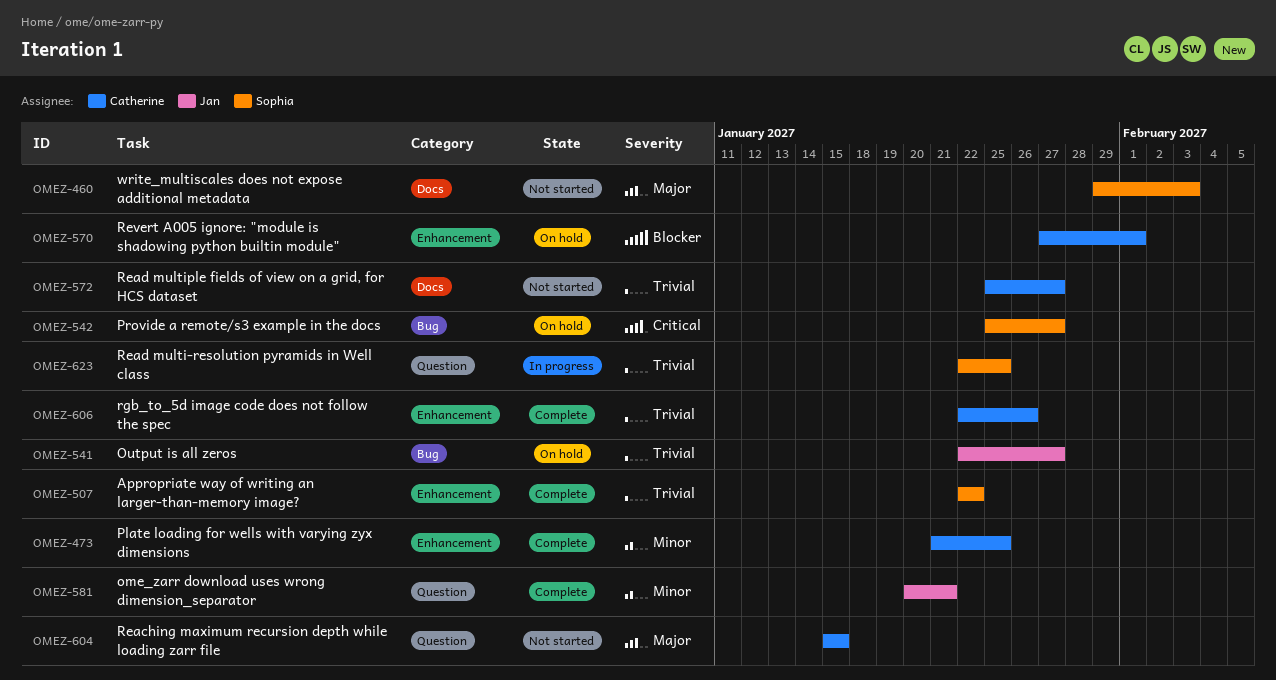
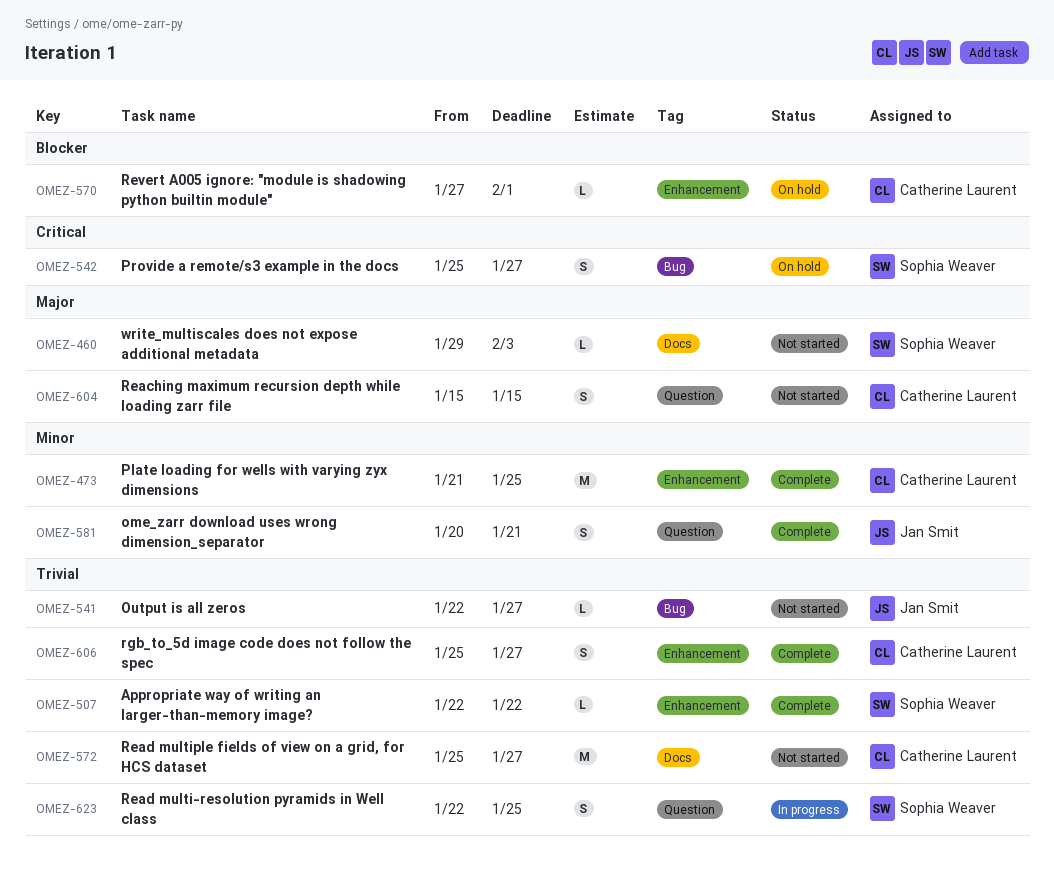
OMEZ-541, status: On hold -> Not started
OMEZ-606, start: Jan 22 -> Jan 25
OMEZ-606, due: Jan 26 -> Jan 27

